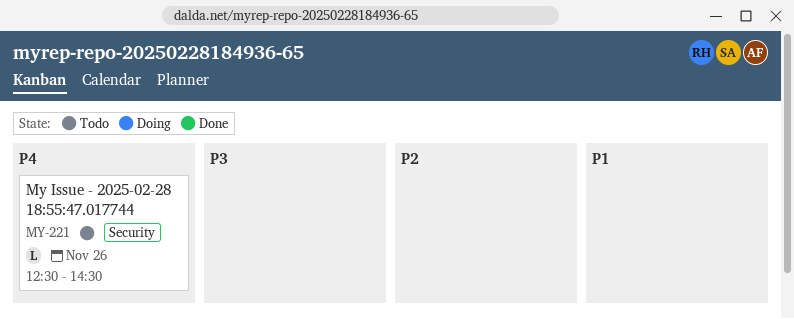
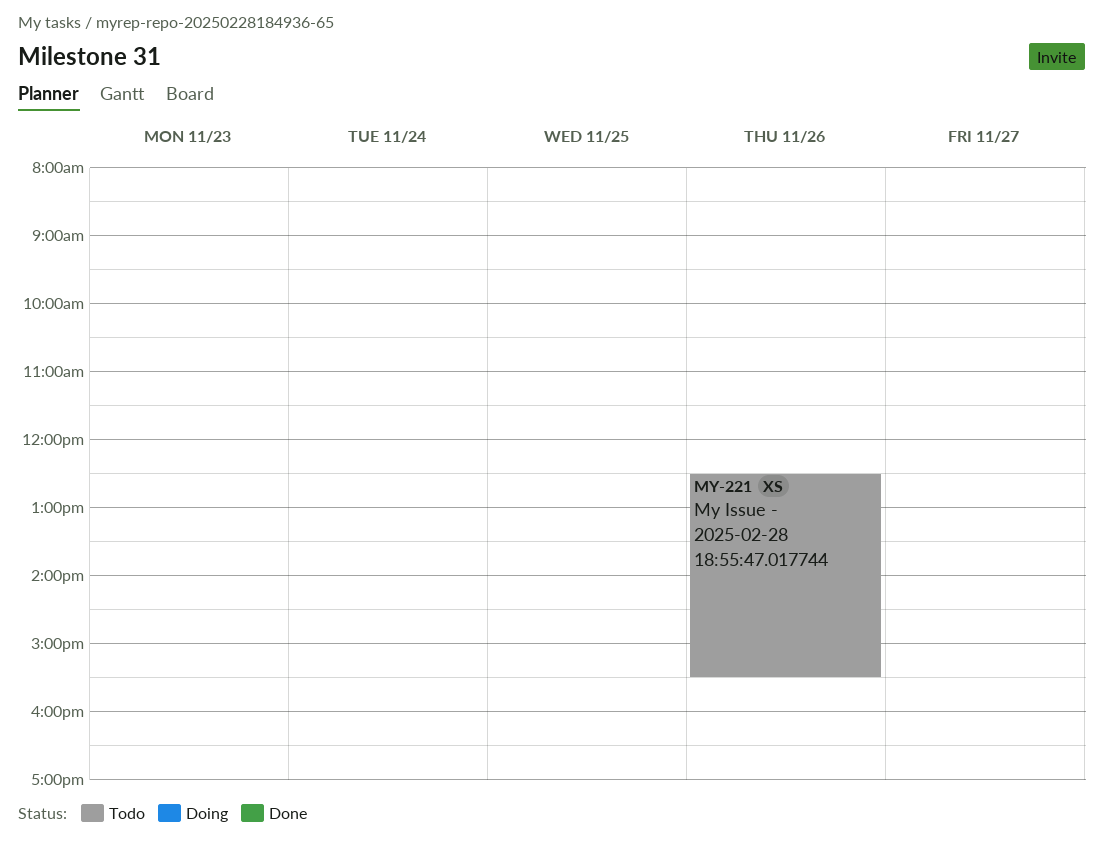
MY-221, estimate: L -> XS
MY-221, ends: 14:30 -> 15:30

